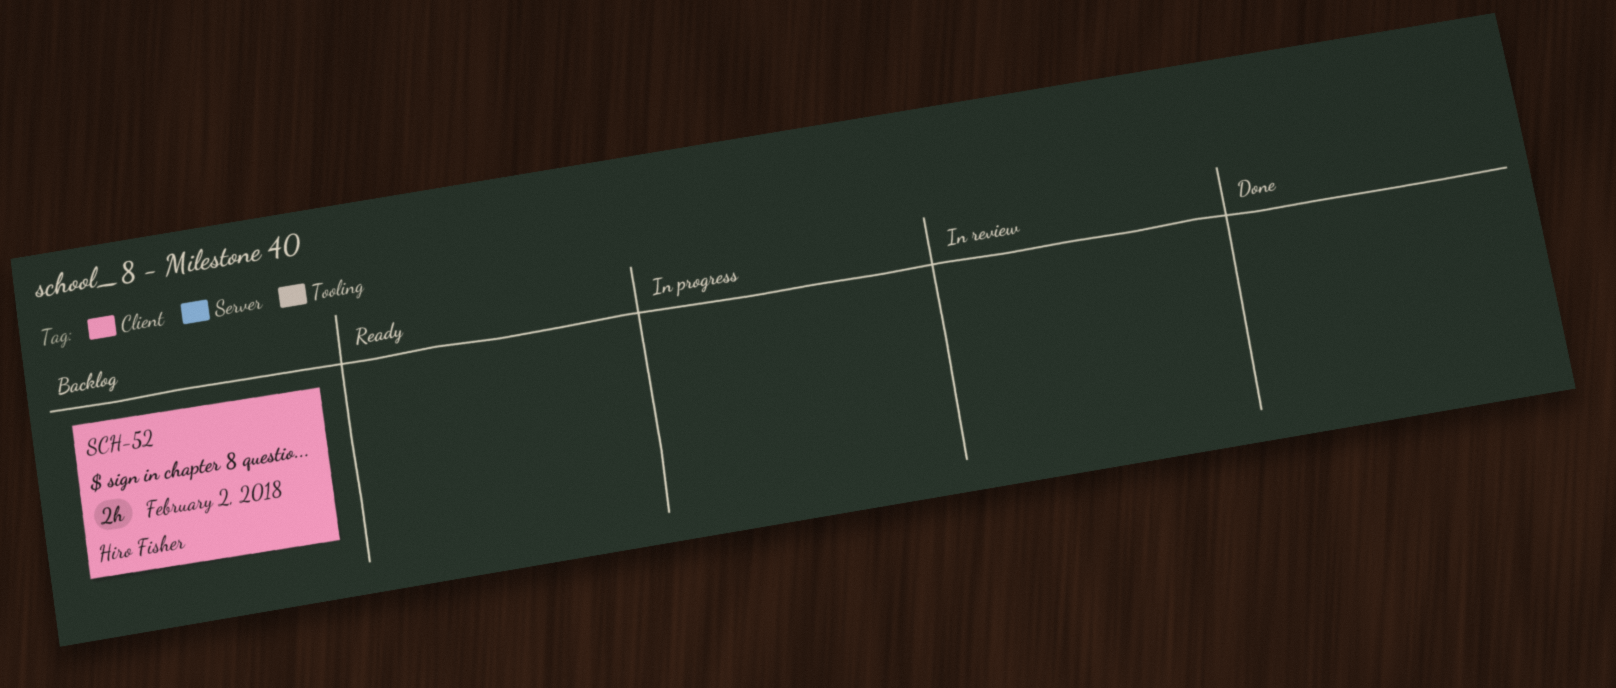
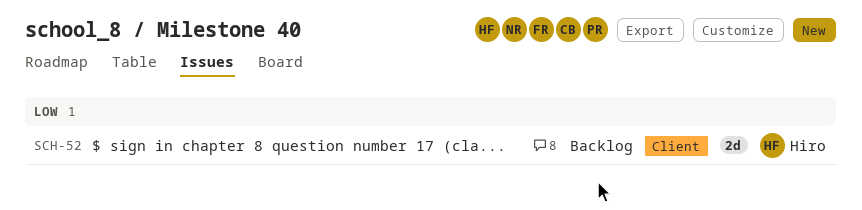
SCH-52, estimate: 2h -> 2d

